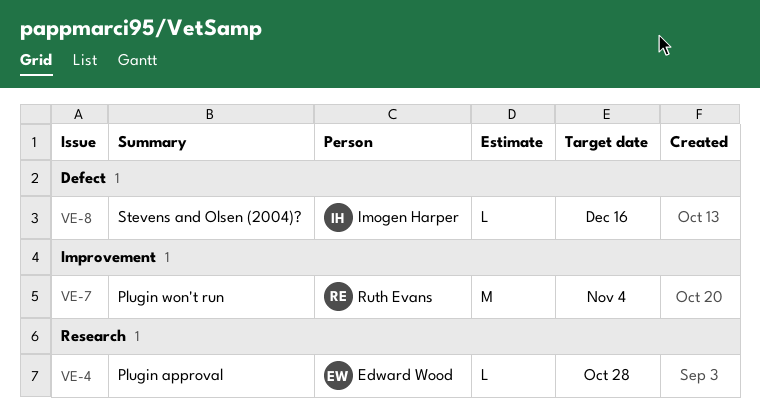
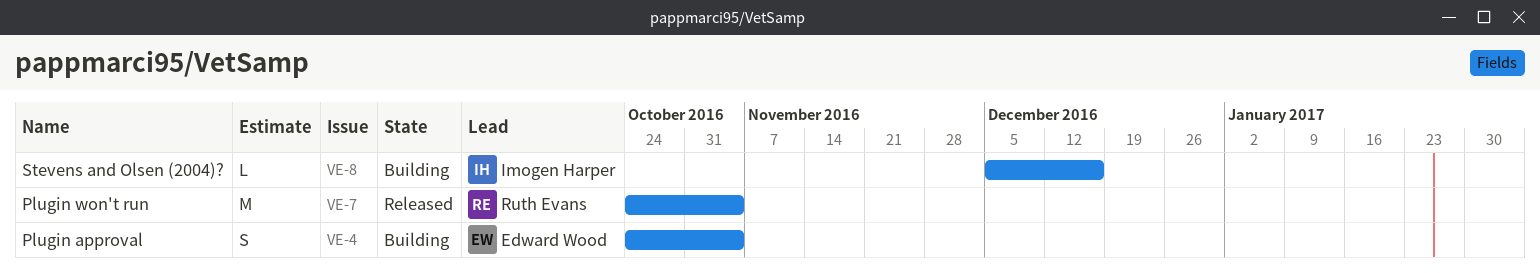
VE-4, estimate: L -> S
VE-4, due: Oct 28 -> Nov 4

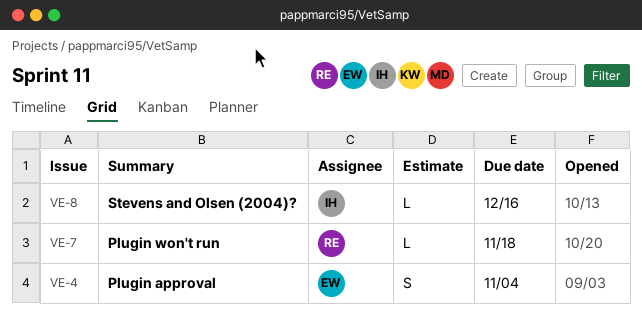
VE-7, estimate: M -> L
VE-7, due: Nov 4 -> Nov 18

